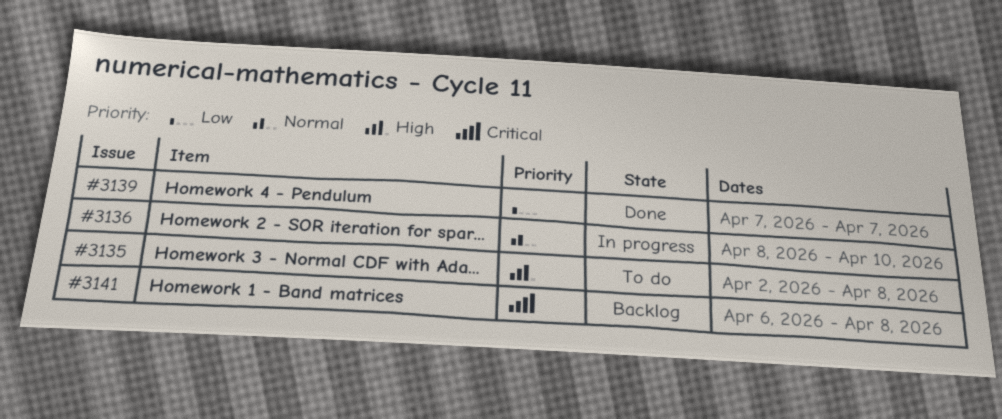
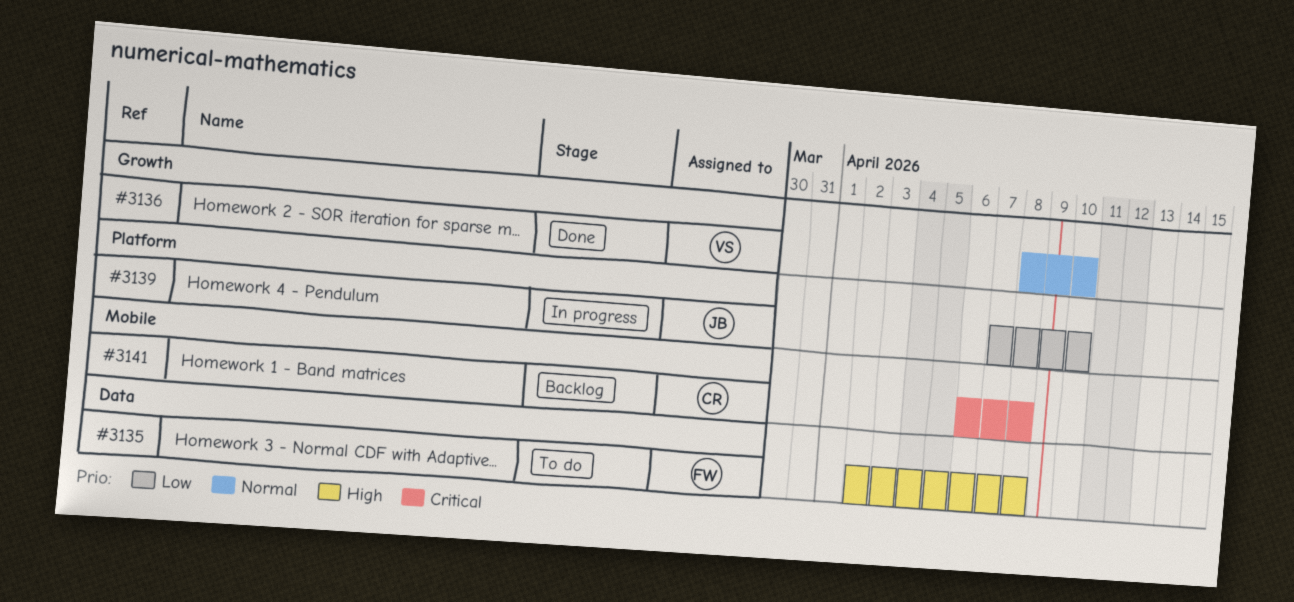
#3136, status: In progress -> Done
#3139, status: Done -> In progress
#3139, due: Apr 7 -> Apr 10

